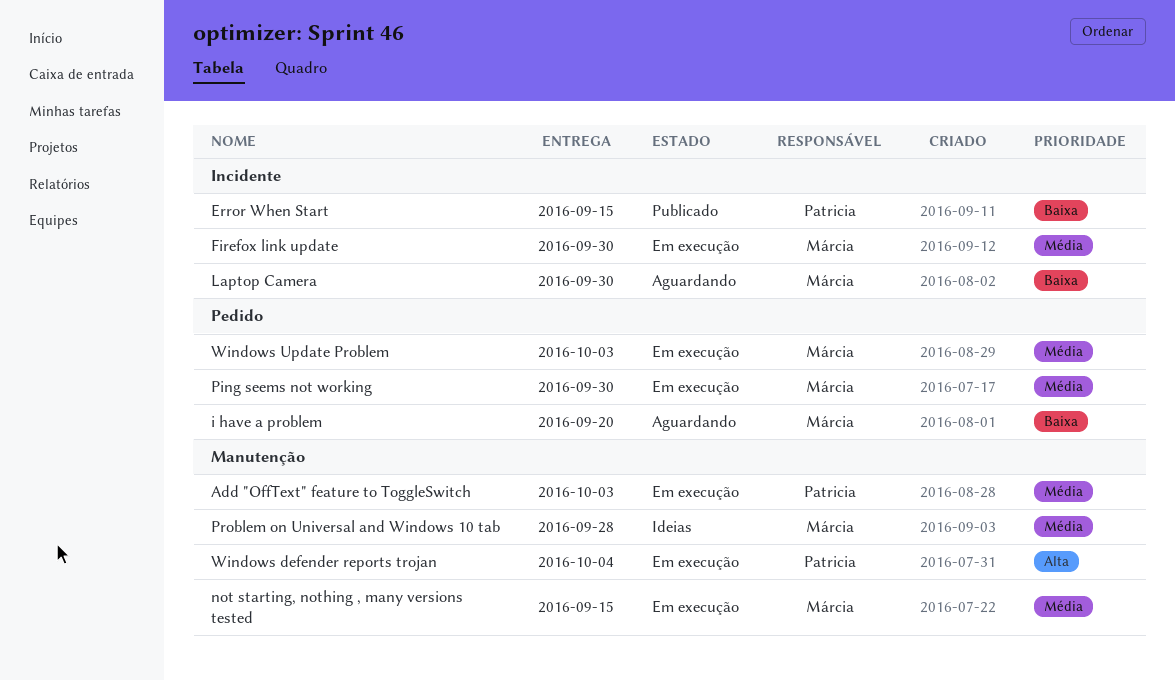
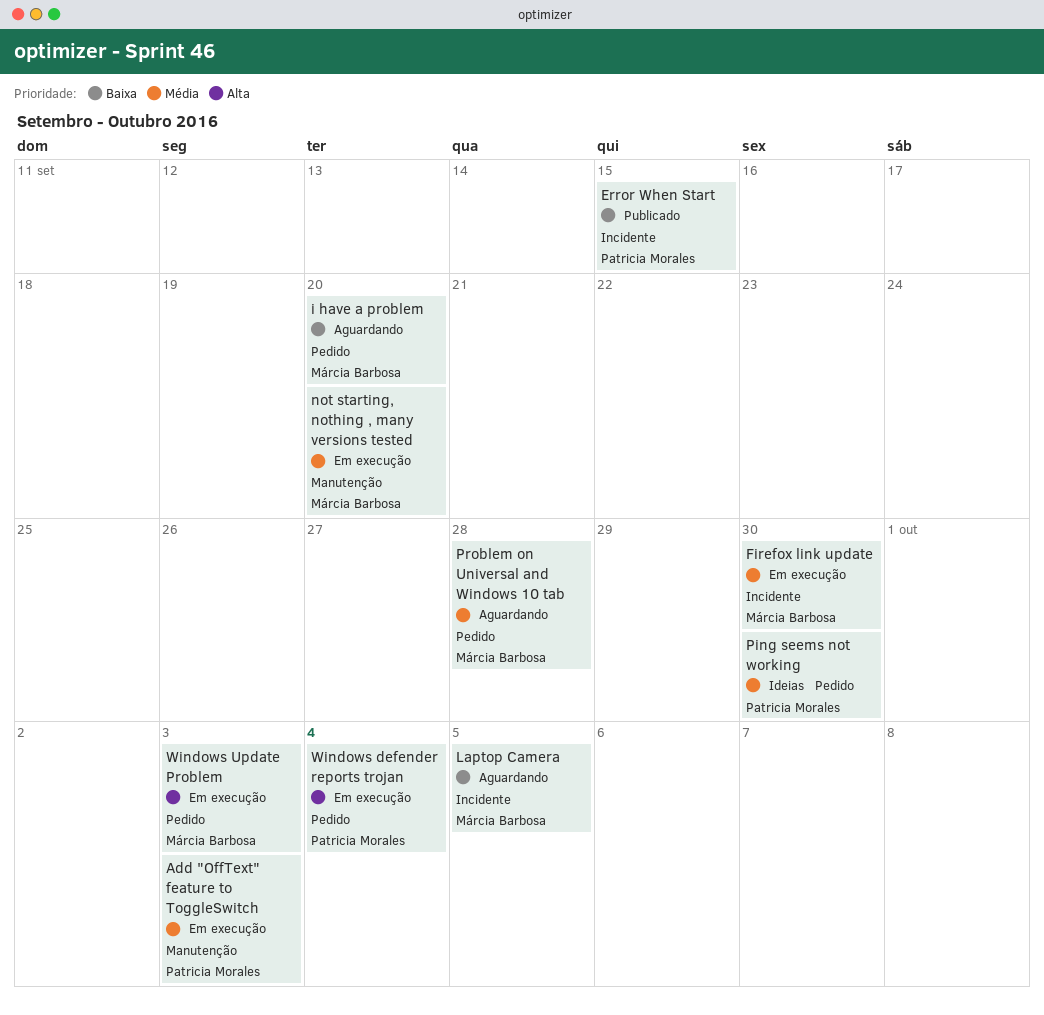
Laptop Camera, due: Sep 30 -> Oct 5
not starting, nothing , many versions tested, due: Sep 15 -> Sep 20
Ping seems not working, status: Em execução -> Ideias
Ping seems not working, owner: Márcia Barbosa -> Patricia Morales
Problem on Universal and Windows 10 tab, status: Ideias -> Aguardando
Problem on Universal and Windows 10 tab, label: Manutenção -> Pedido
Windows defender reports trojan, label: Manutenção -> Pedido
Windows Update Problem, priority: Média -> Alta

